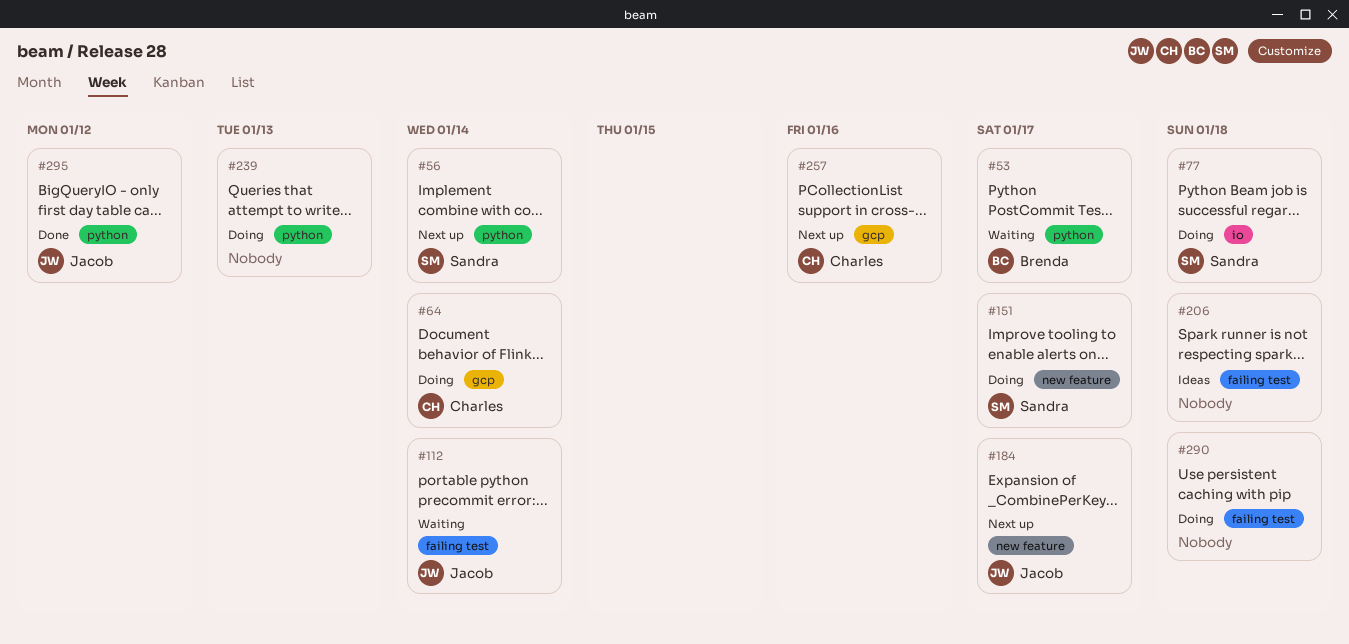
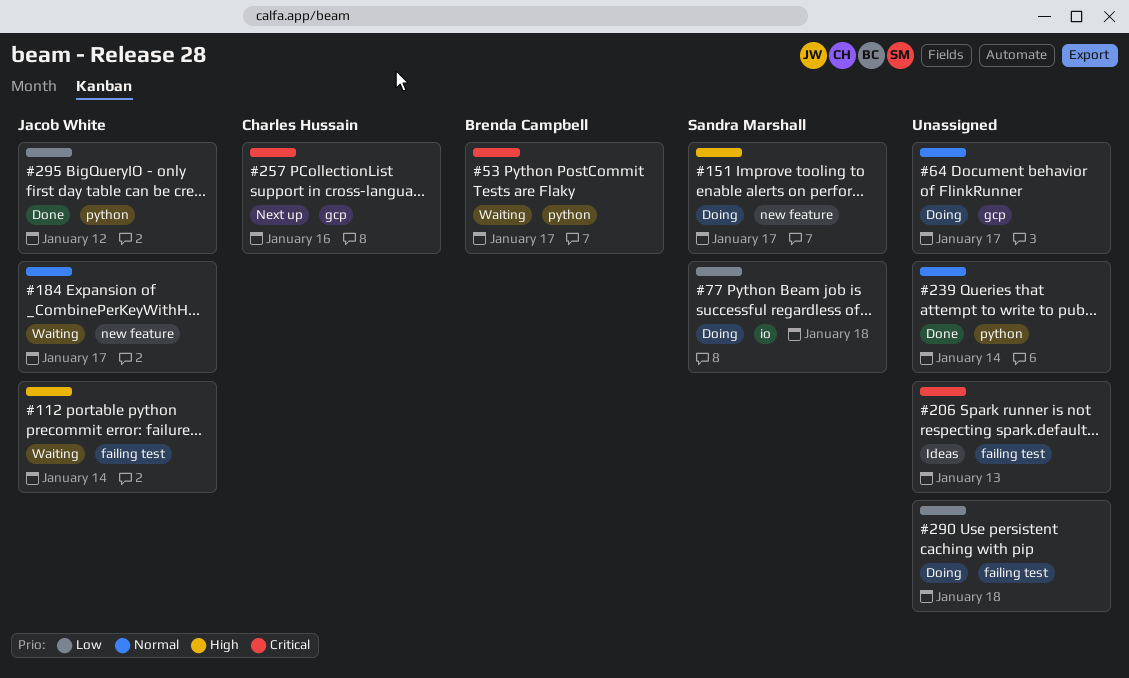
#56: present -> none
#64, owner: Charles Hussain -> none
#64, due: Jan 14 -> Jan 17
#184, status: Next up -> Waiting
#206, due: Jan 18 -> Jan 13
#239, status: Doing -> Done
#239, due: Jan 13 -> Jan 14

